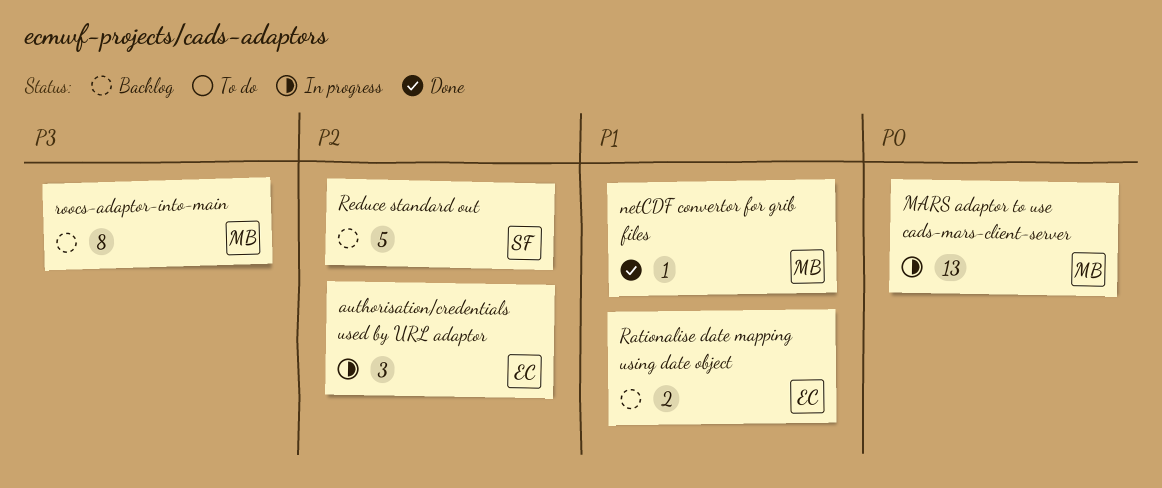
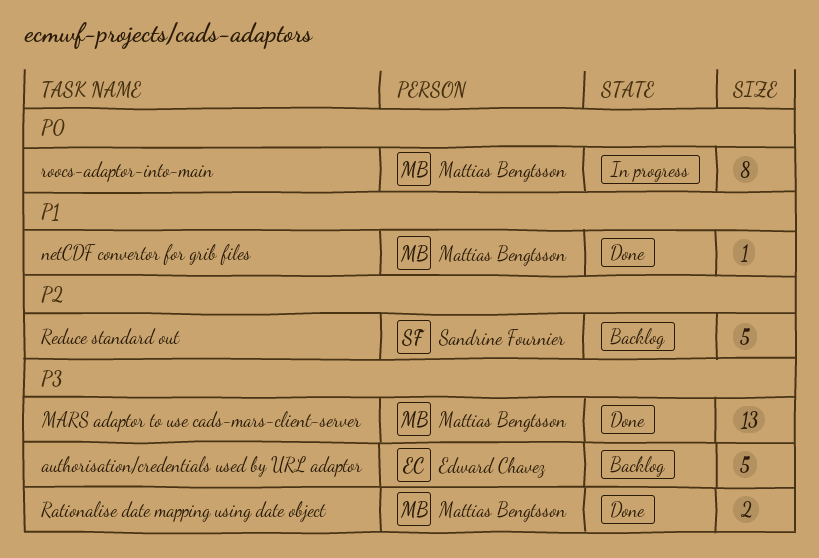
authorisation/credentials used by URL adaptor, status: In progress -> Backlog
authorisation/credentials used by URL adaptor, priority: P2 -> P3
authorisation/credentials used by URL adaptor, estimate: 3 -> 5
MARS adaptor to use cads-mars-client-server, status: In progress -> Done
MARS adaptor to use cads-mars-client-server, priority: P0 -> P3
Rationalise date mapping using date object, status: Backlog -> Done
Rationalise date mapping using date object, owner: Edward Chavez -> Mattias Bengtsson
Rationalise date mapping using date object, priority: P1 -> P3
roocs-adaptor-into-main, status: Backlog -> In progress
roocs-adaptor-into-main, priority: P3 -> P0

